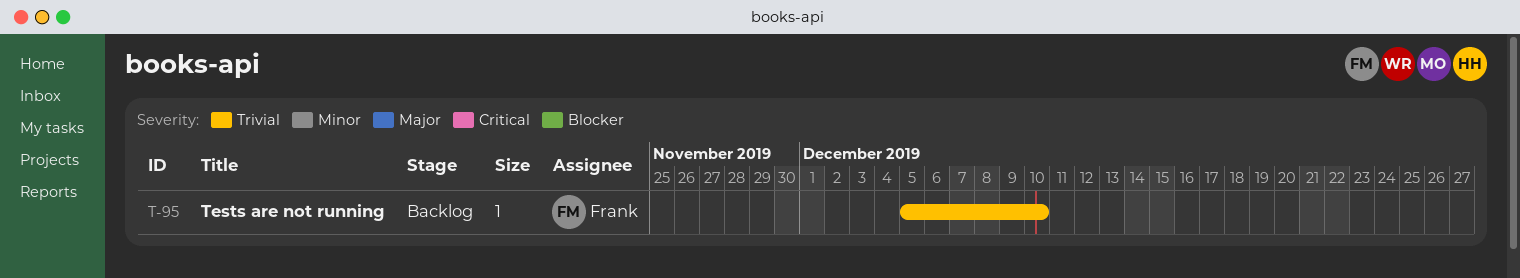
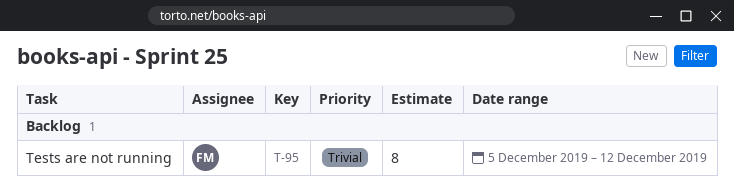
T-95, estimate: 1 -> 8
T-95, due: Dec 10 -> Dec 12

